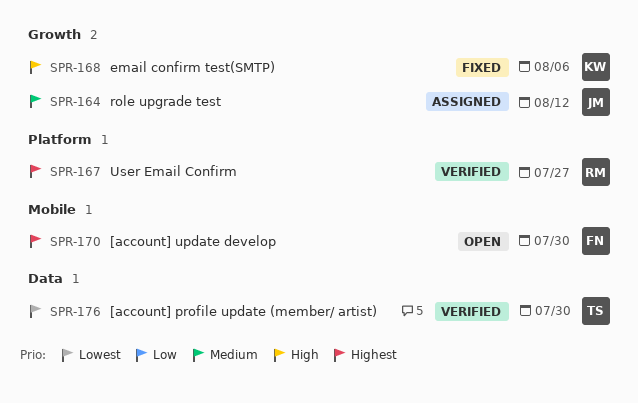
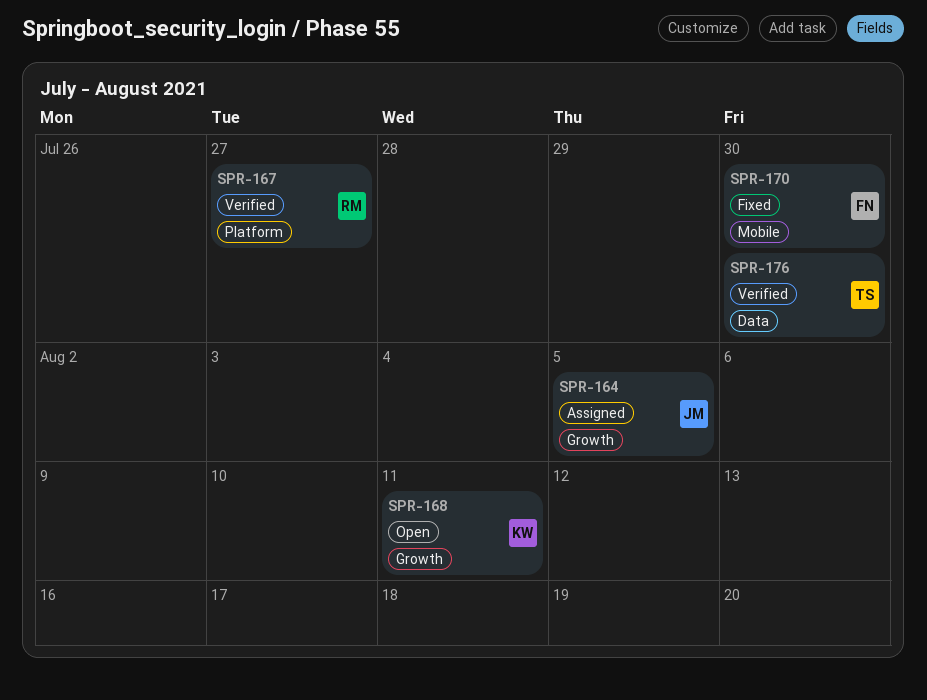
SPR-164, due: Aug 12 -> Aug 5
SPR-168, status: Fixed -> Open
SPR-168, due: Aug 6 -> Aug 11
SPR-170, status: Open -> Fixed

